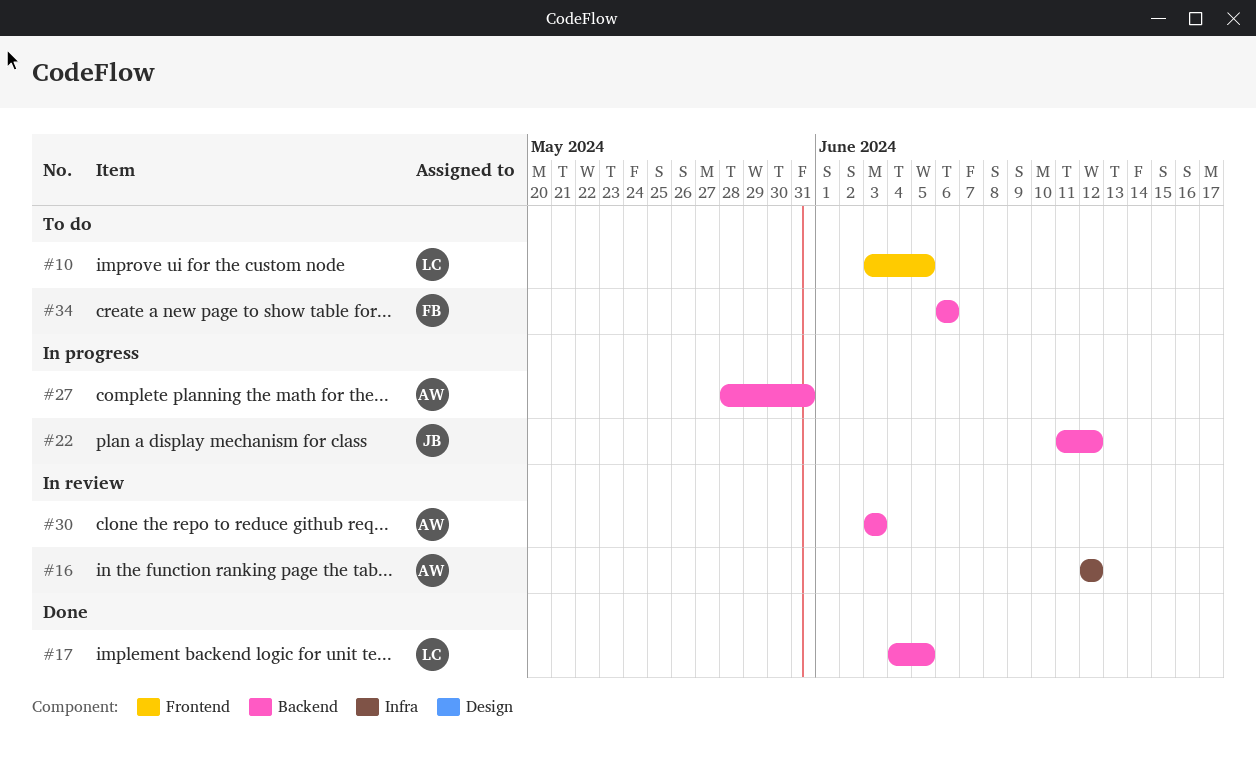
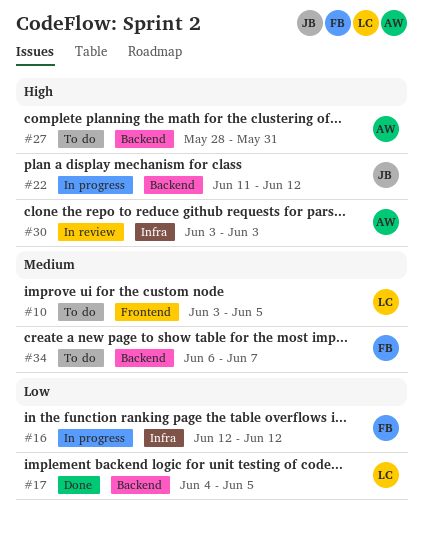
#16, status: In review -> In progress
#16, owner: AW -> FB
#27, status: In progress -> To do
#30, label: Backend -> Infra
#34, due: Jun 6 -> Jun 7

